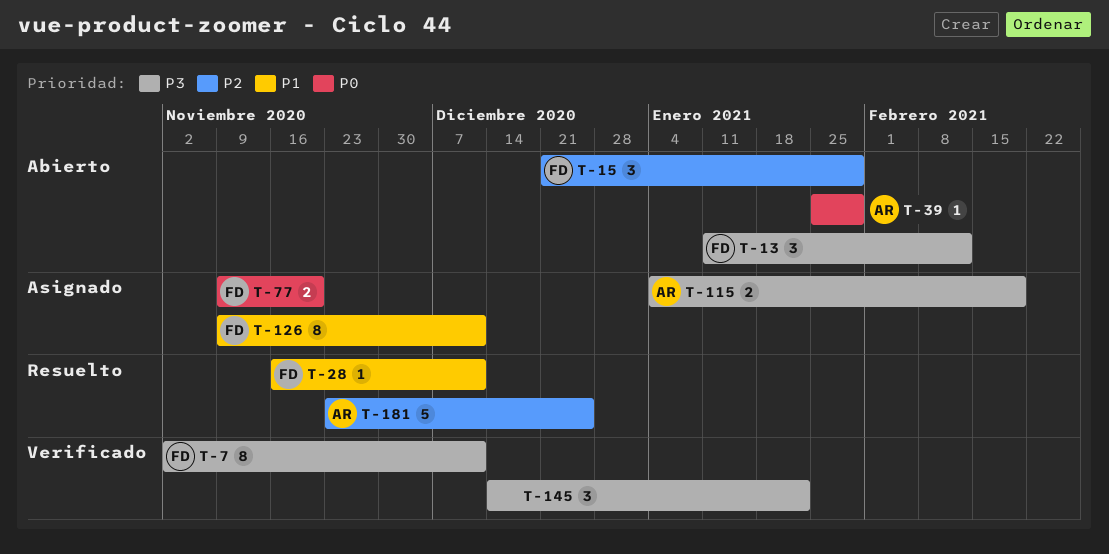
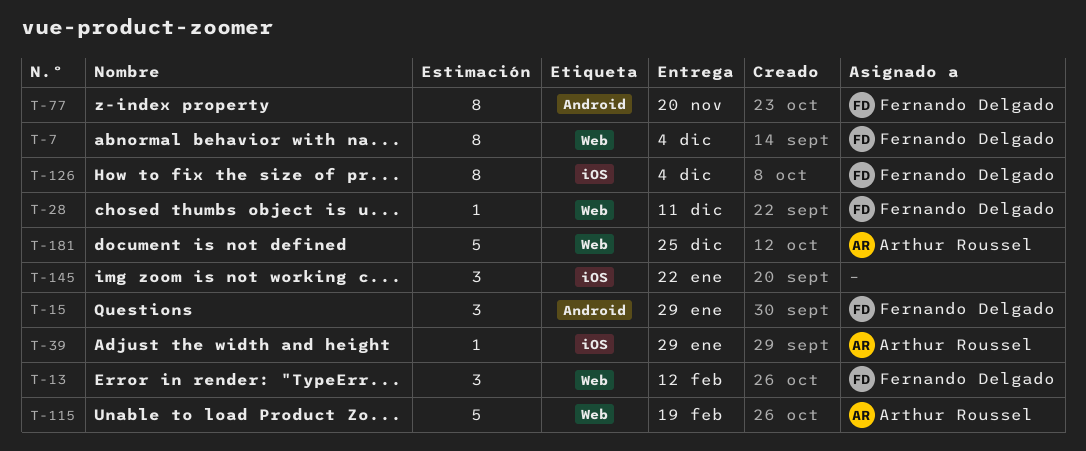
T-7, due: Dec 11 -> Dec 4
T-77, estimate: 2 -> 8
T-115, estimate: 2 -> 5
T-126, due: Dec 11 -> Dec 4

